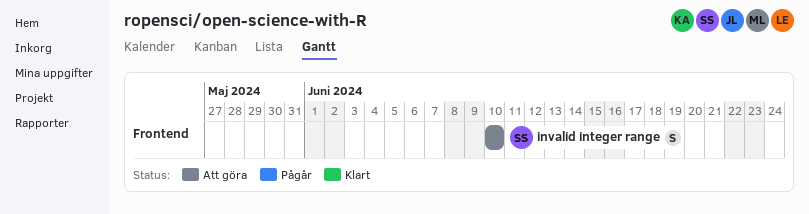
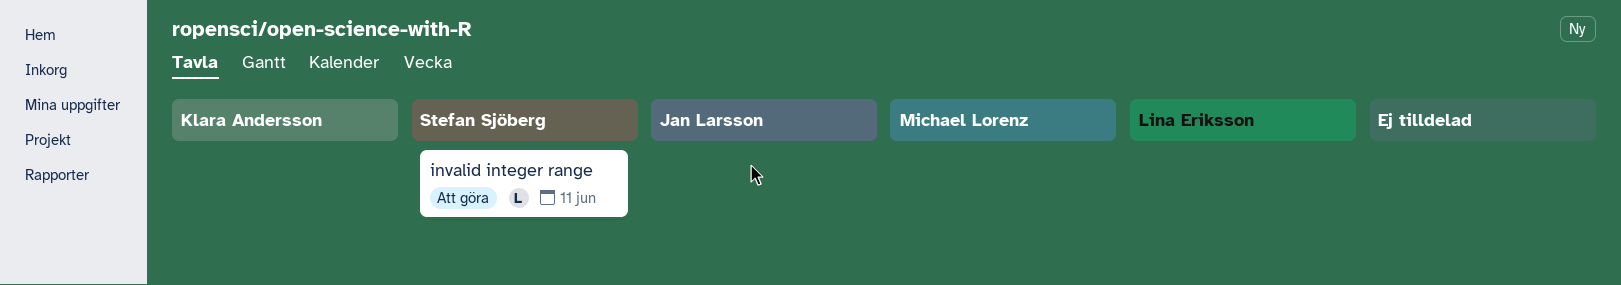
invalid integer range, estimate: S -> L
invalid integer range, due: Jun 10 -> Jun 11

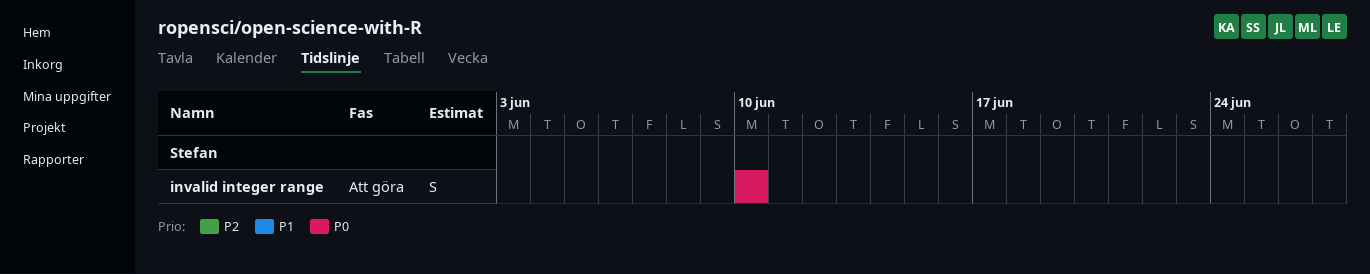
invalid integer range, estimate: L -> S
invalid integer range, due: Jun 11 -> Jun 10

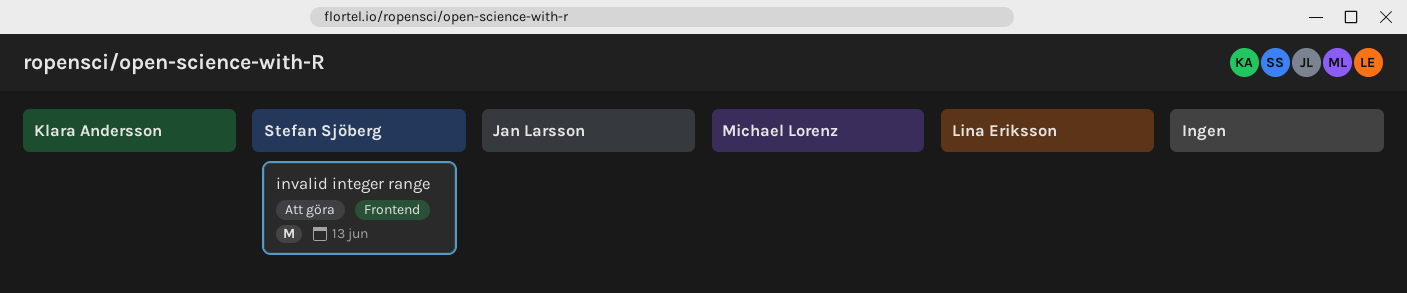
invalid integer range, estimate: S -> M
invalid integer range, due: Jun 10 -> Jun 13

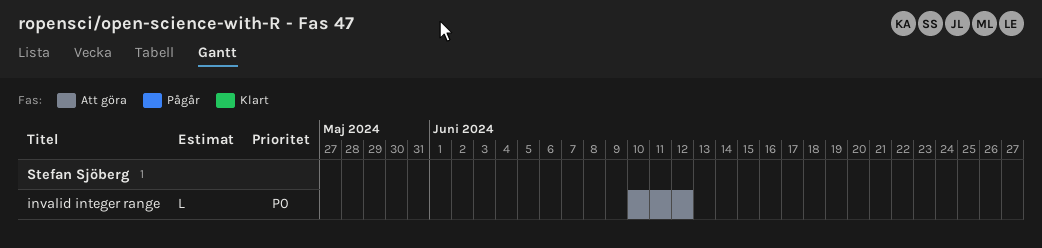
invalid integer range, estimate: M -> L
invalid integer range, due: Jun 13 -> Jun 12

